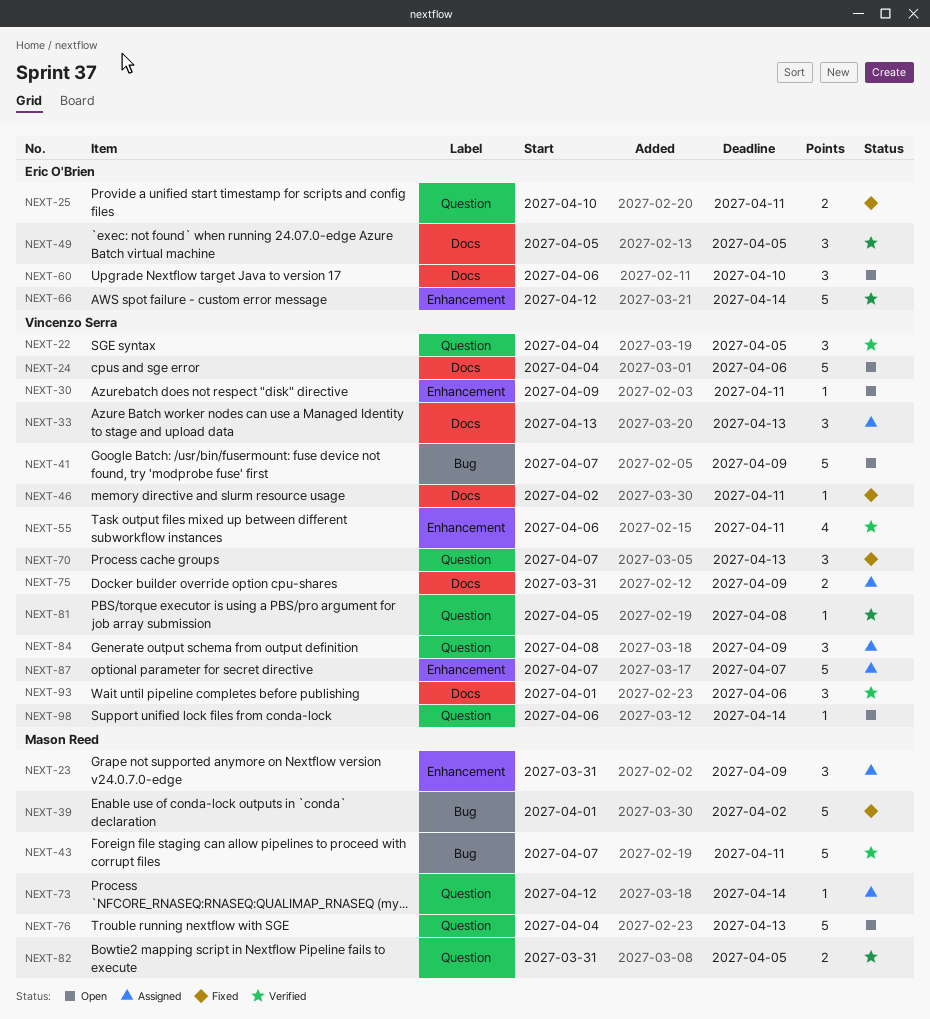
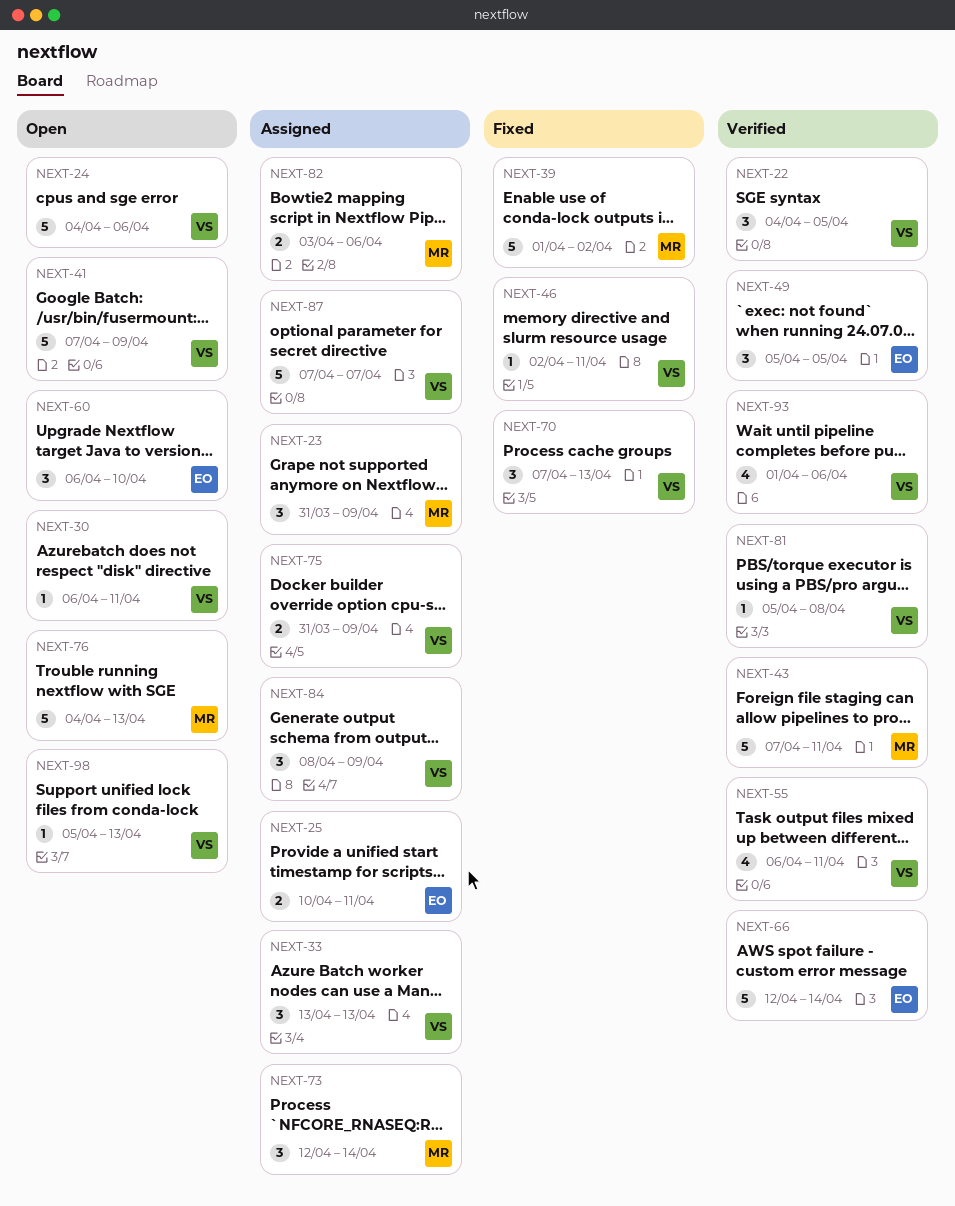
NEXT-25, status: Fixed -> Assigned
NEXT-30, start: Apr 9 -> Apr 6
NEXT-73, estimate: 1 -> 3
NEXT-82, status: Verified -> Assigned
NEXT-82, start: Mar 31 -> Apr 3
NEXT-82, due: Apr 5 -> Apr 6
NEXT-93, estimate: 3 -> 4
NEXT-98, start: Apr 6 -> Apr 5
NEXT-98, due: Apr 14 -> Apr 13

